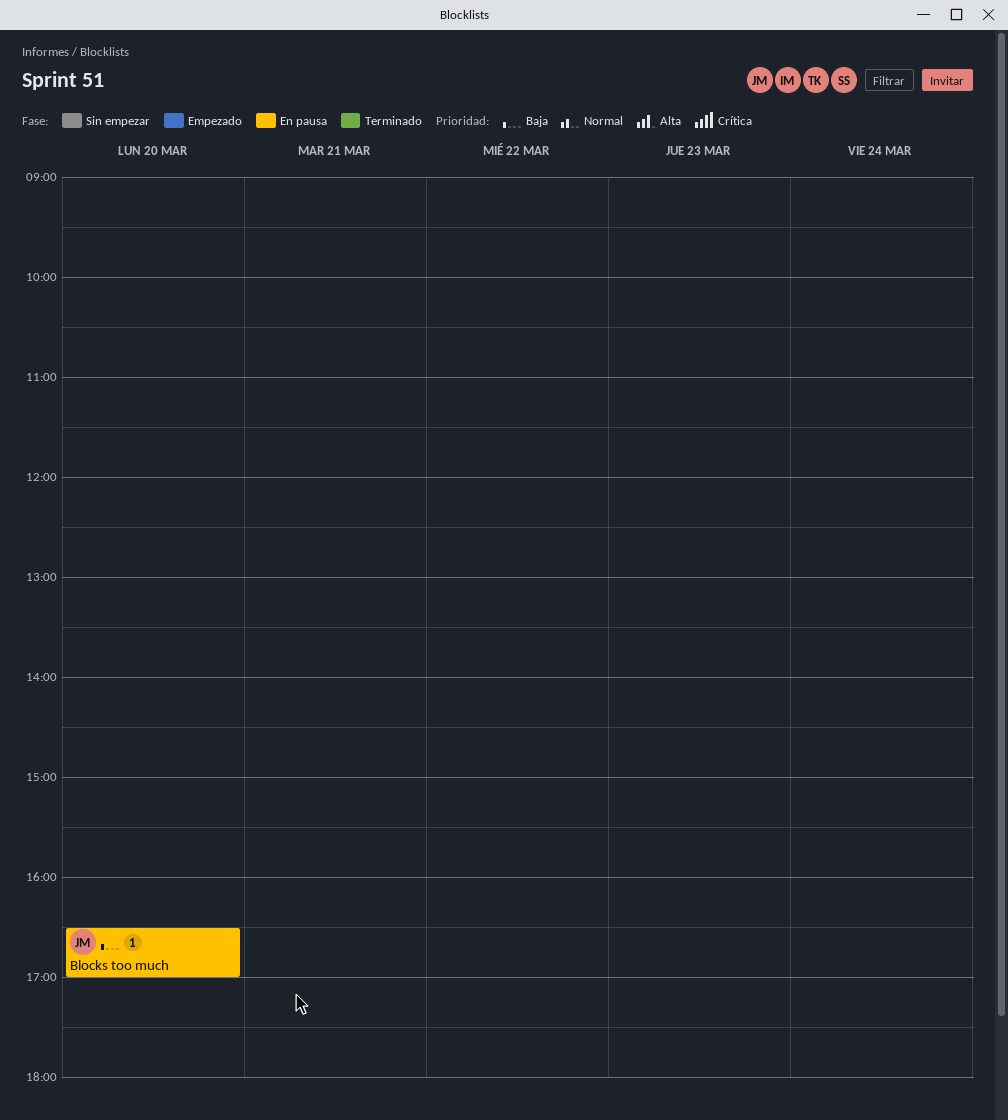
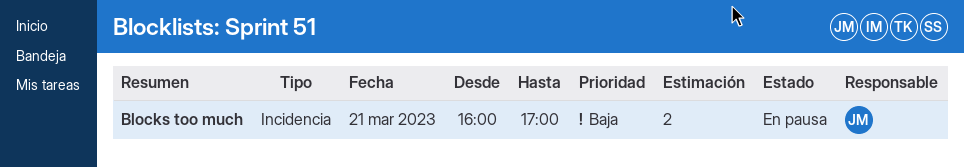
Blocks too much, estimate: 1 -> 2
Blocks too much, day: Mar 20 -> Mar 21
Blocks too much, begins: 16:30 -> 16:00

